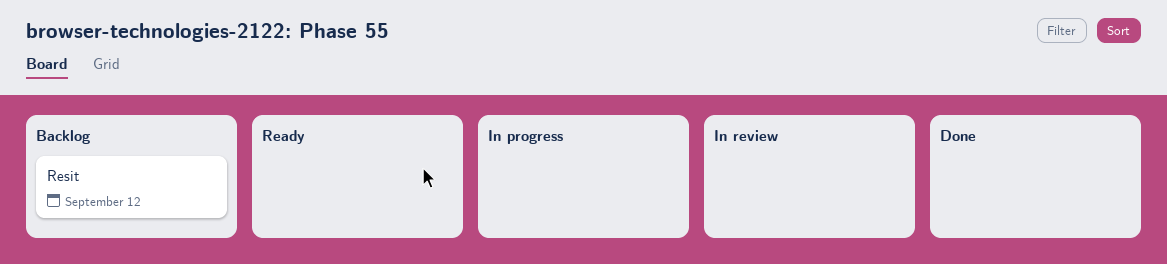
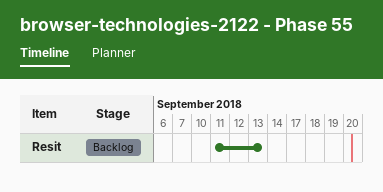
Resit, due: Sep 12 -> Sep 13

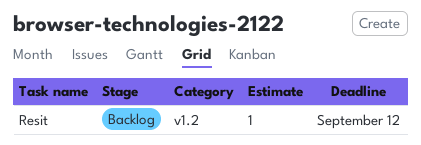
Resit, due: Sep 13 -> Sep 12

